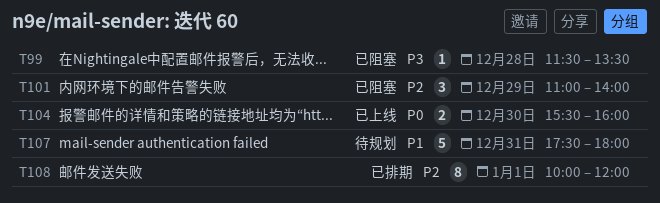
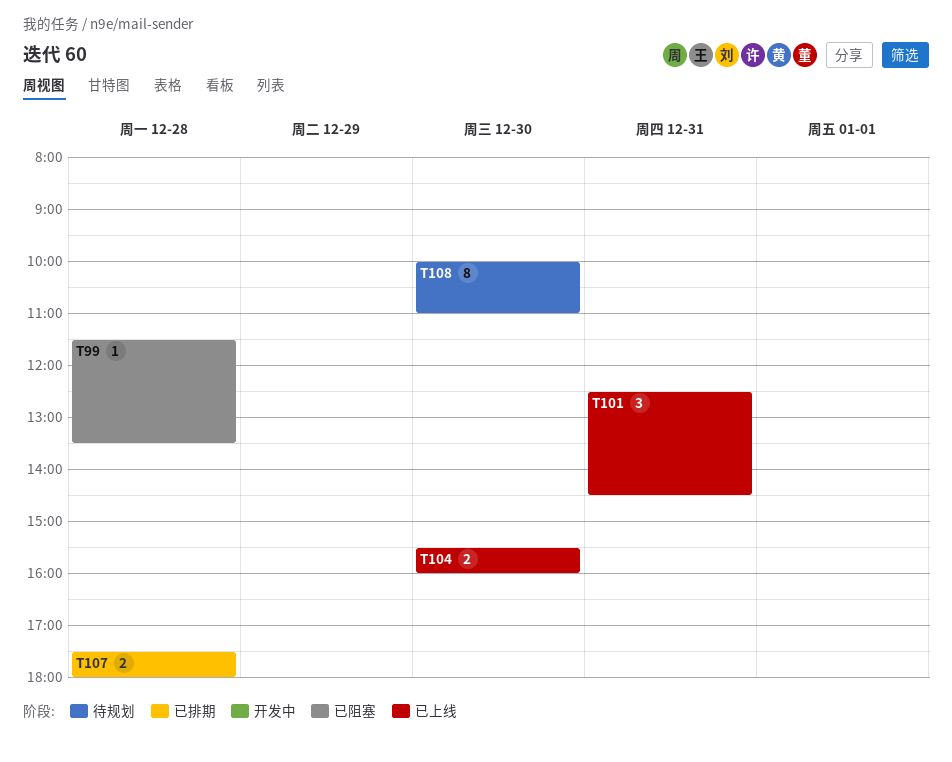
T101, status: 已阻塞 -> 已上线
T101, day: Dec 29 -> Dec 31
T101, begins: 11:00 -> 12:30
T101, ends: 14:00 -> 14:30
T107, status: 待规划 -> 已排期
T107, estimate: 5 -> 2
T107, day: Dec 31 -> Dec 28
T108, status: 已排期 -> 待规划
T108, day: Jan 1 -> Dec 30
T108, ends: 12:00 -> 11:00

